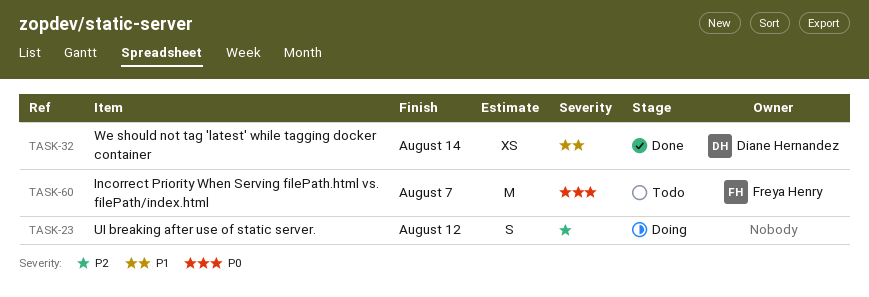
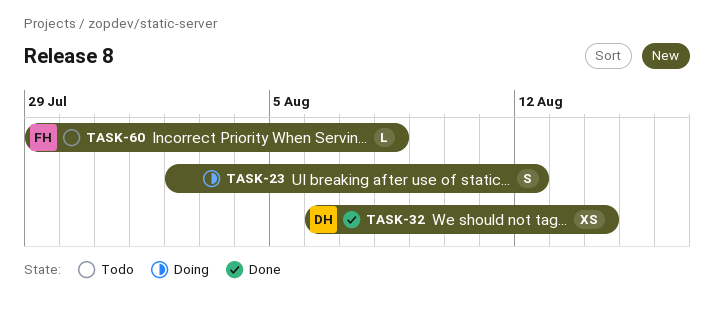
TASK-60, estimate: M -> L
TASK-60, due: Aug 7 -> Aug 8

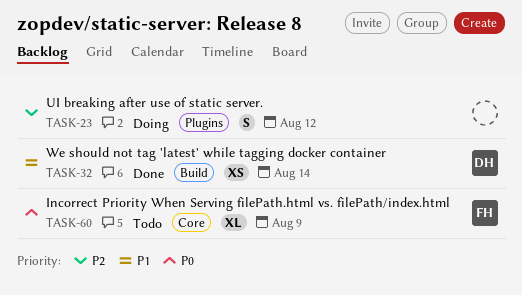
TASK-60, estimate: L -> XL
TASK-60, due: Aug 8 -> Aug 9

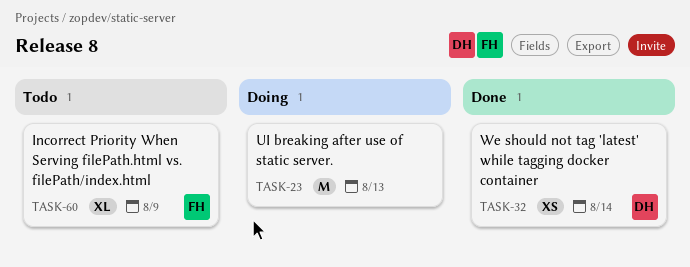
TASK-23, estimate: S -> M
TASK-23, due: Aug 12 -> Aug 13

